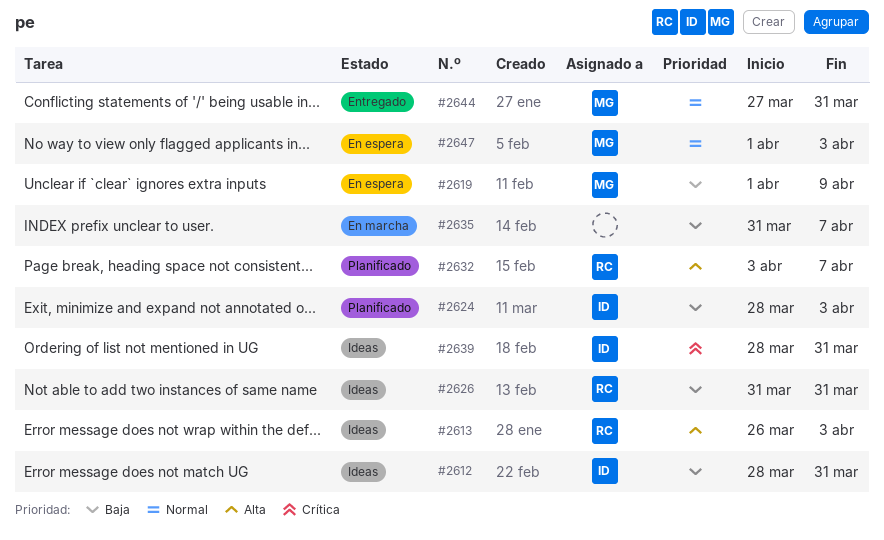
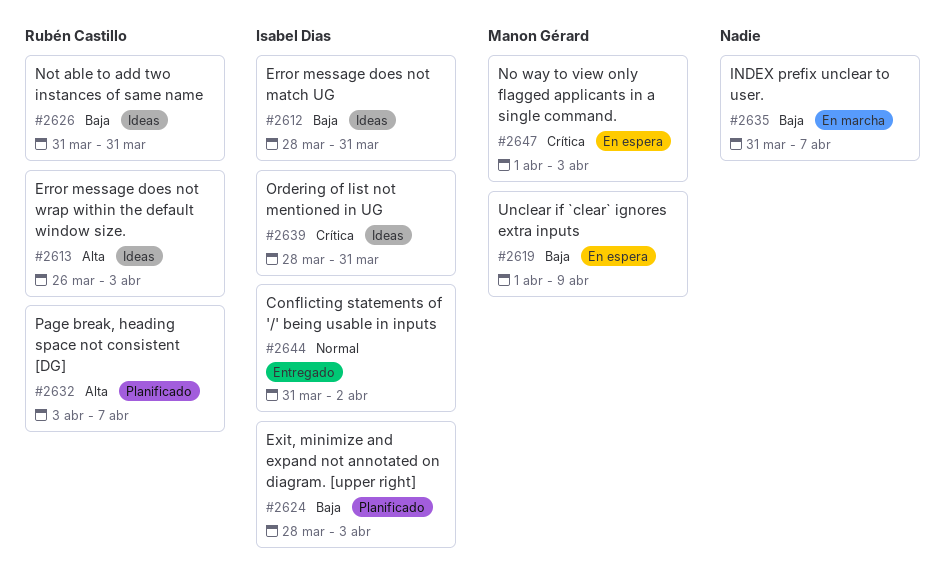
#2644, owner: Manon Gérard -> Isabel Dias
#2644, start: Mar 27 -> Mar 31
#2644, due: Mar 31 -> Apr 2
#2647, priority: Normal -> Crítica

